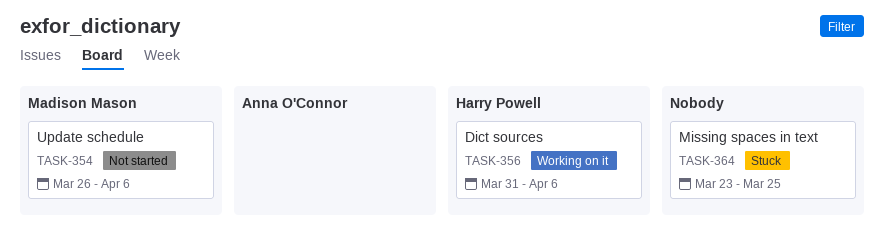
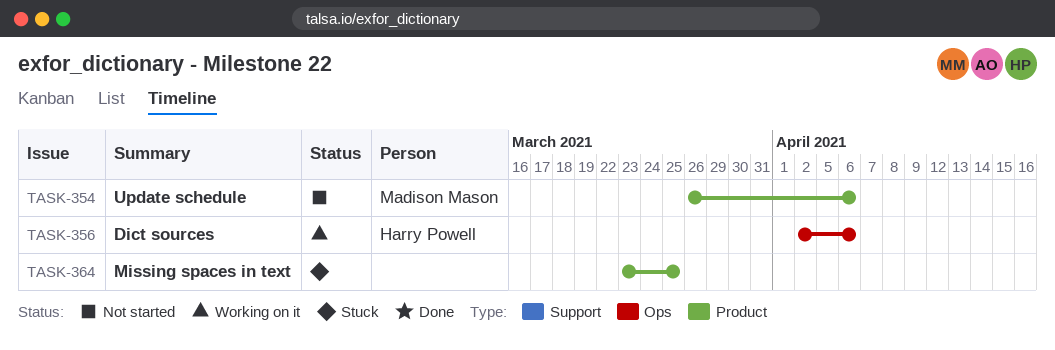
TASK-356, start: Mar 31 -> Apr 2

